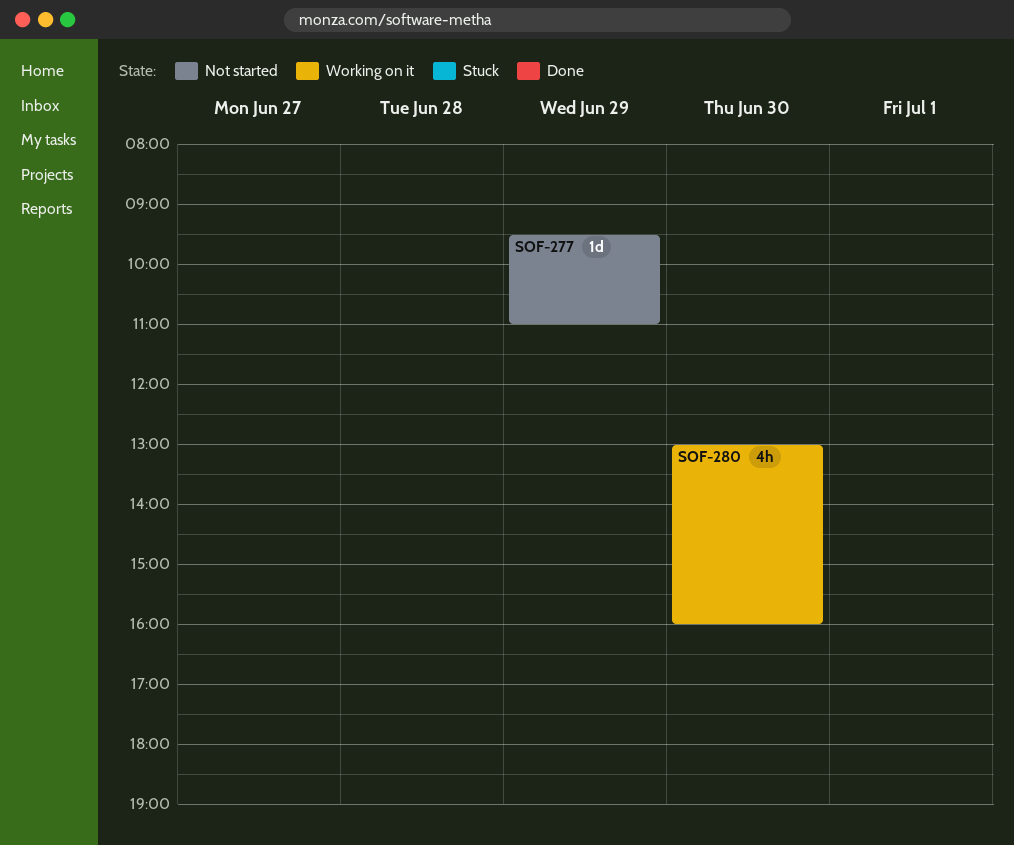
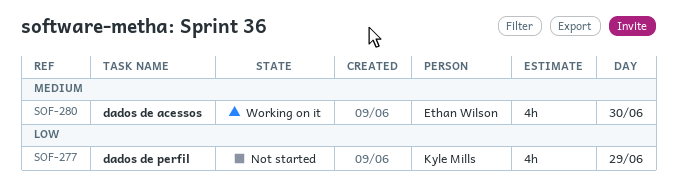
SOF-277, estimate: 1d -> 4h

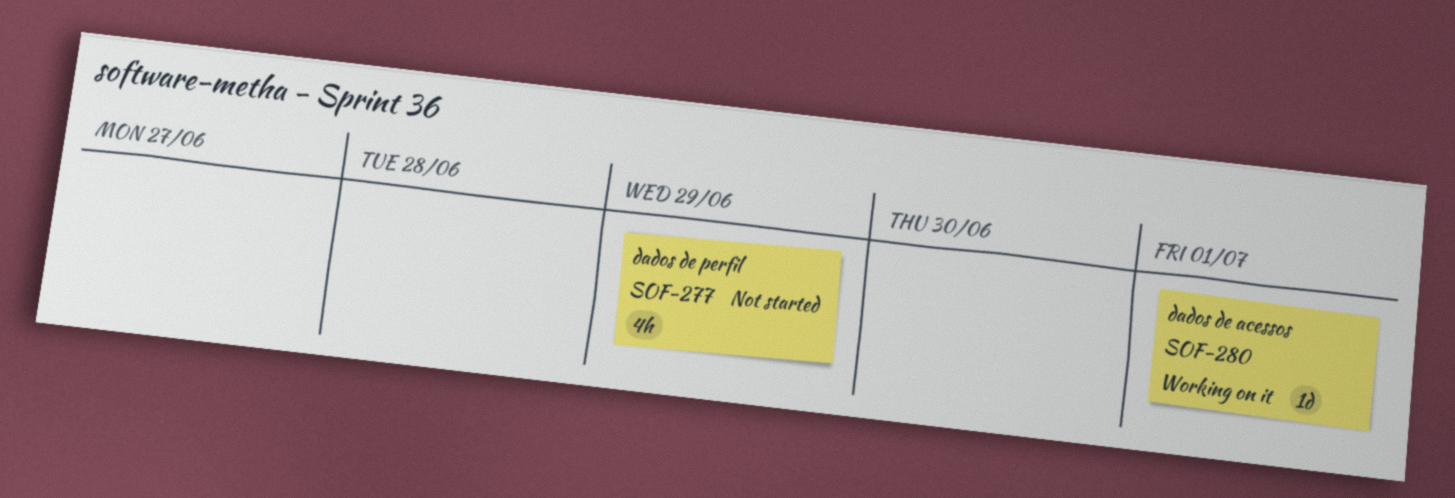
SOF-280, estimate: 4h -> 1d
SOF-280, day: Jun 30 -> Jul 1

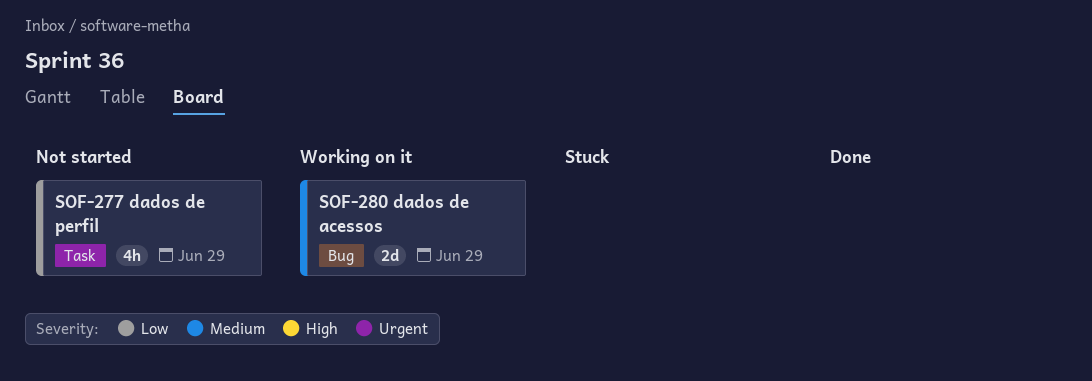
SOF-280, estimate: 1d -> 2d
SOF-280, day: Jul 1 -> Jun 29

